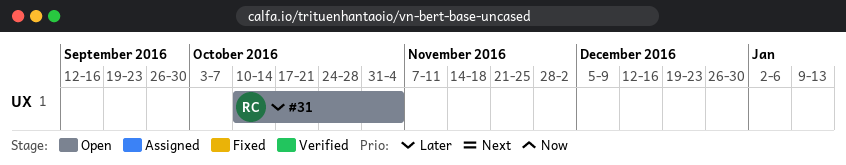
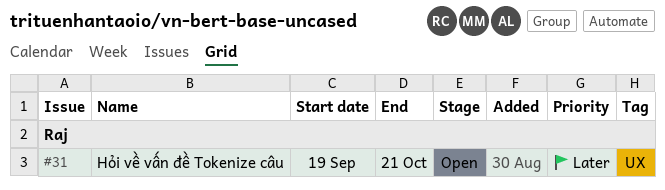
#31, start: Oct 10 -> Sep 19
#31, due: Nov 4 -> Oct 21

